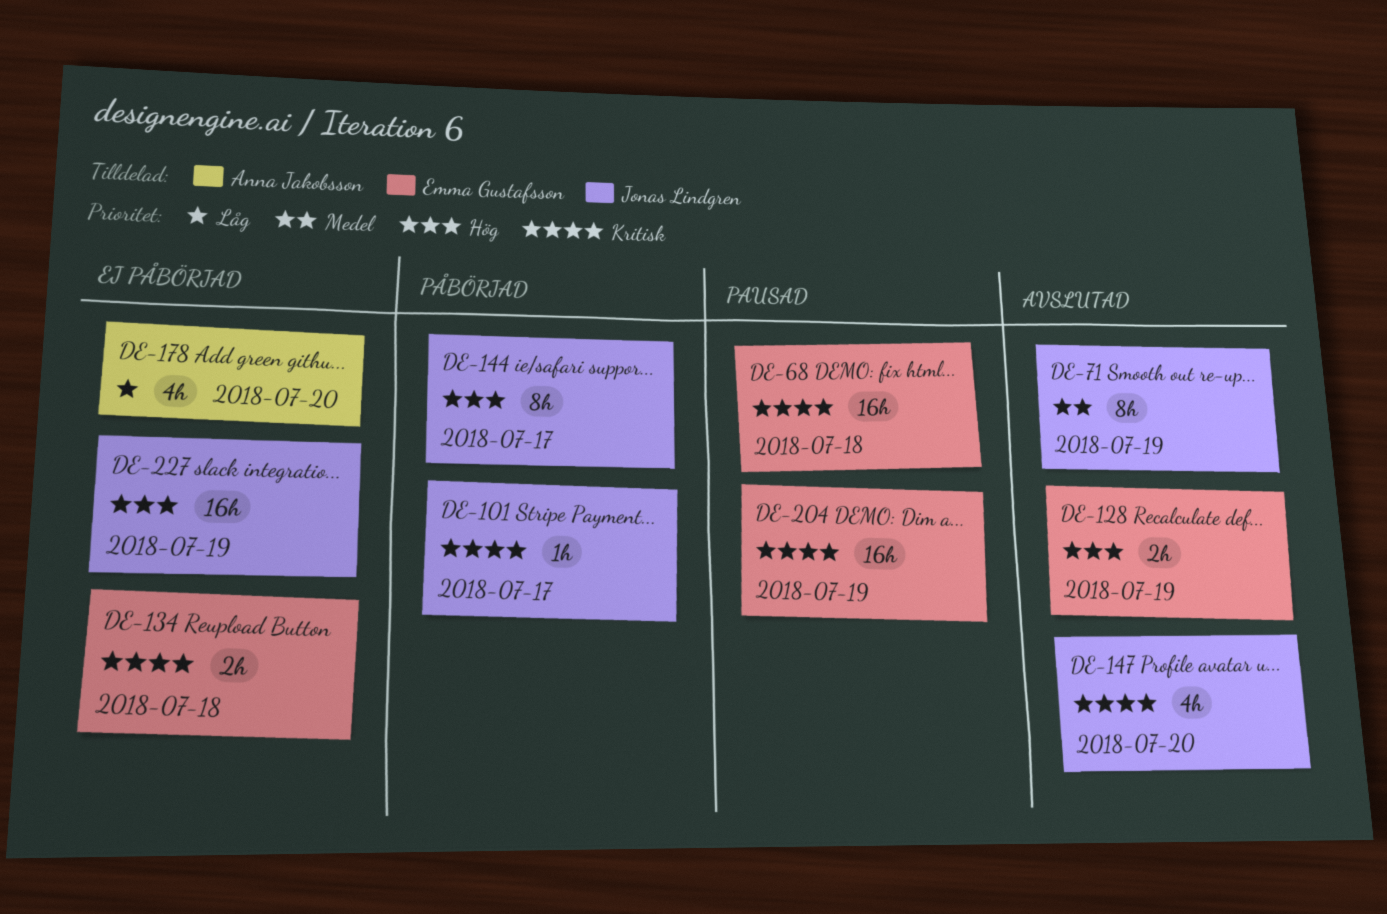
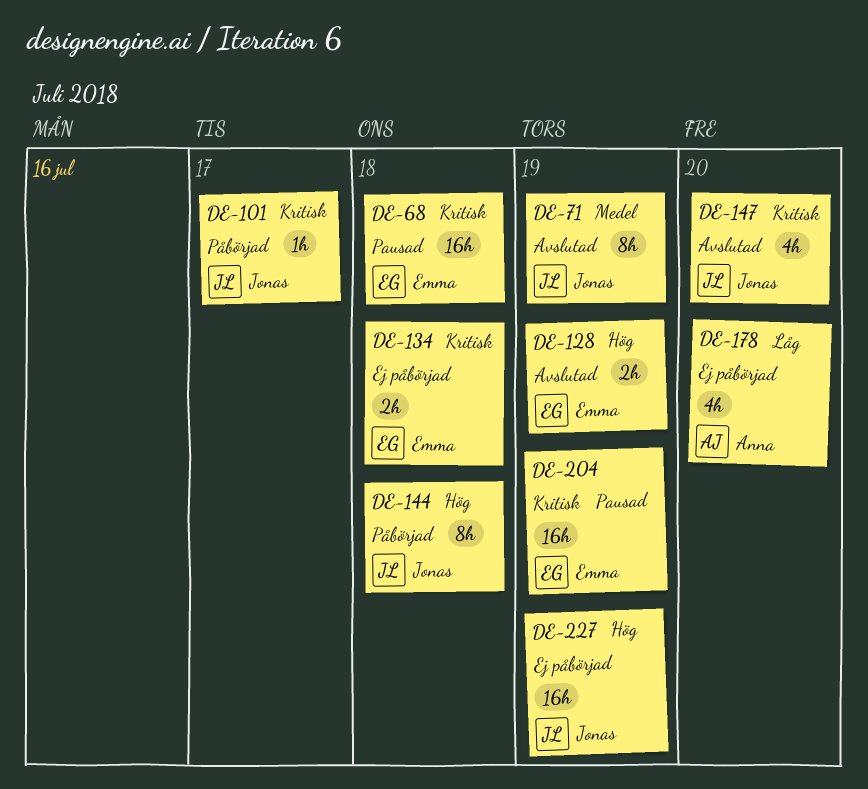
DE-144, due: Jul 17 -> Jul 18

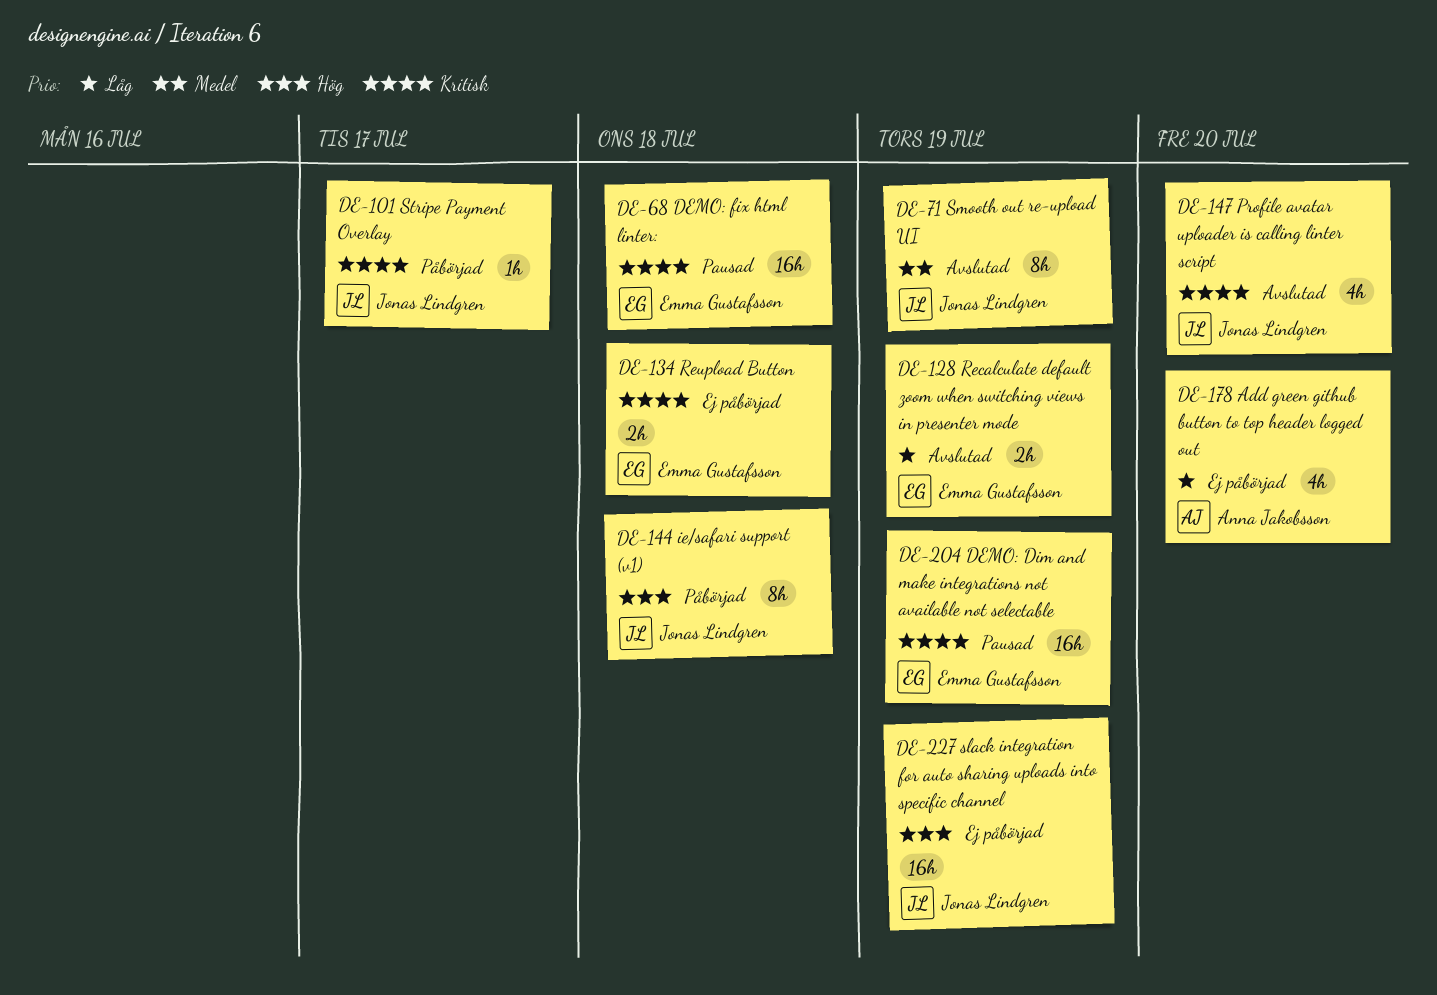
DE-128, priority: Hög -> Låg

